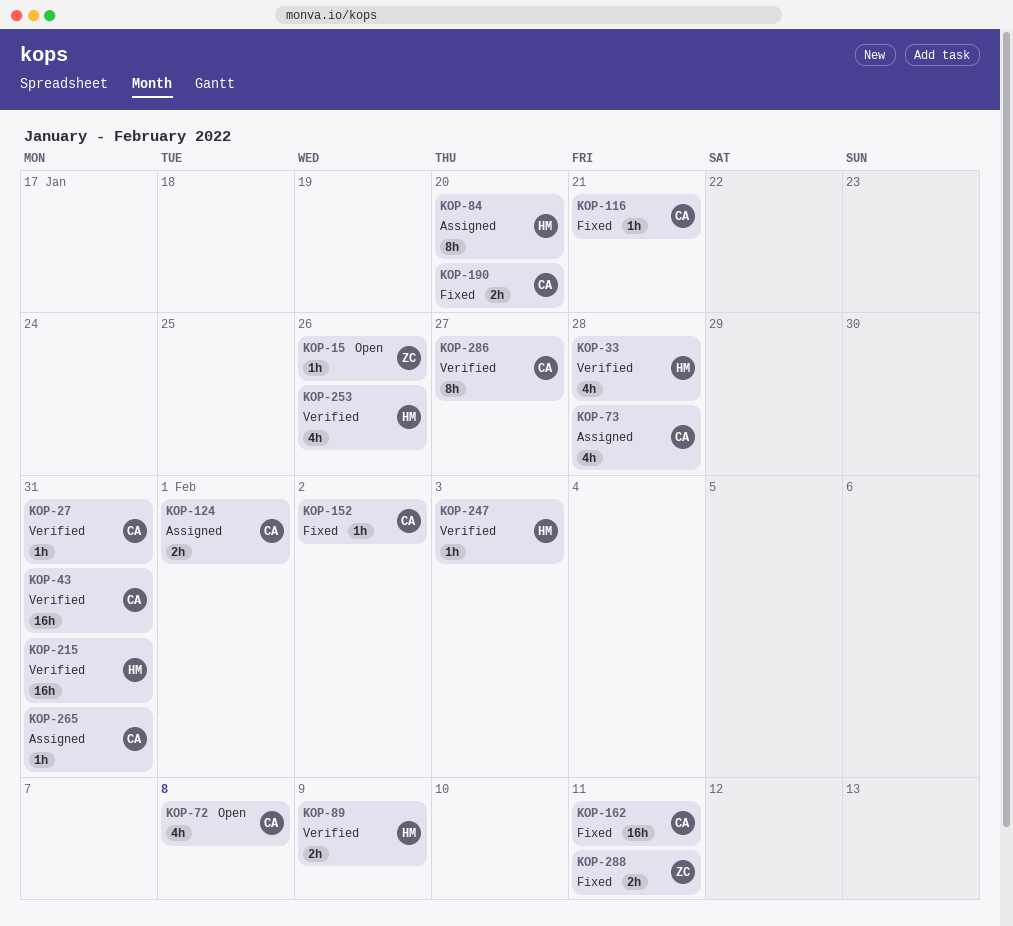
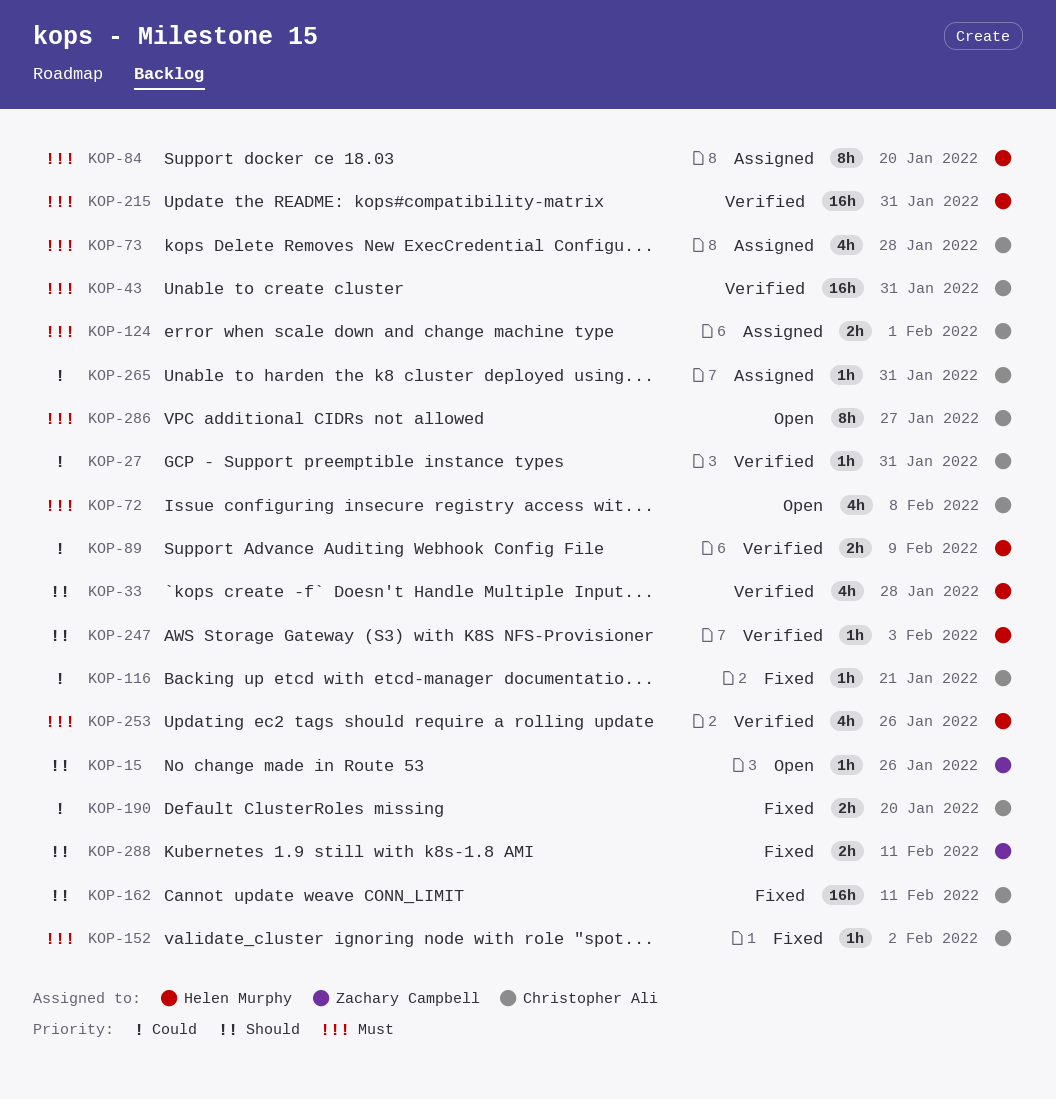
KOP-286, status: Verified -> Open

